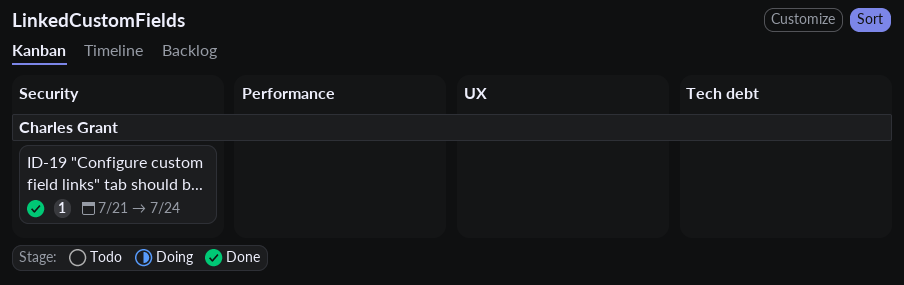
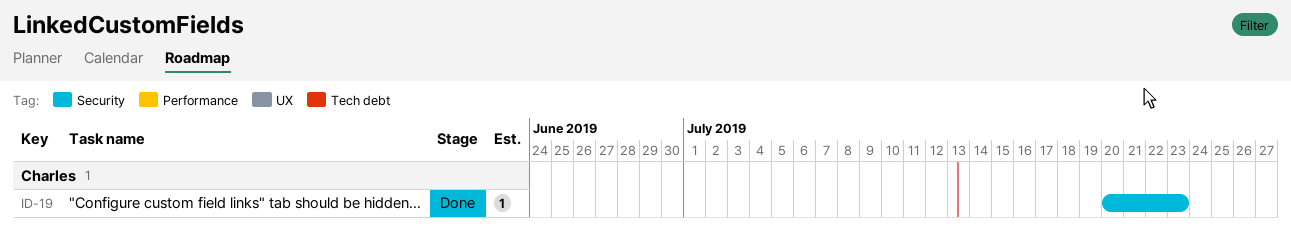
ID-19, start: Jul 21 -> Jul 20
ID-19, due: Jul 24 -> Jul 23

